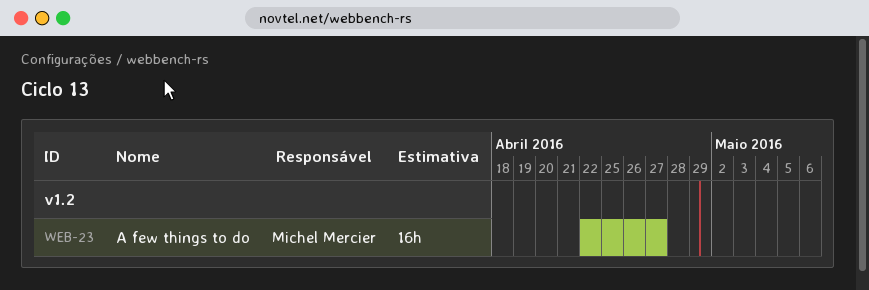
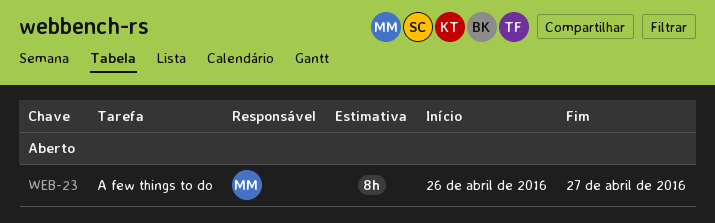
WEB-23, estimate: 16h -> 8h
WEB-23, start: Apr 22 -> Apr 26

